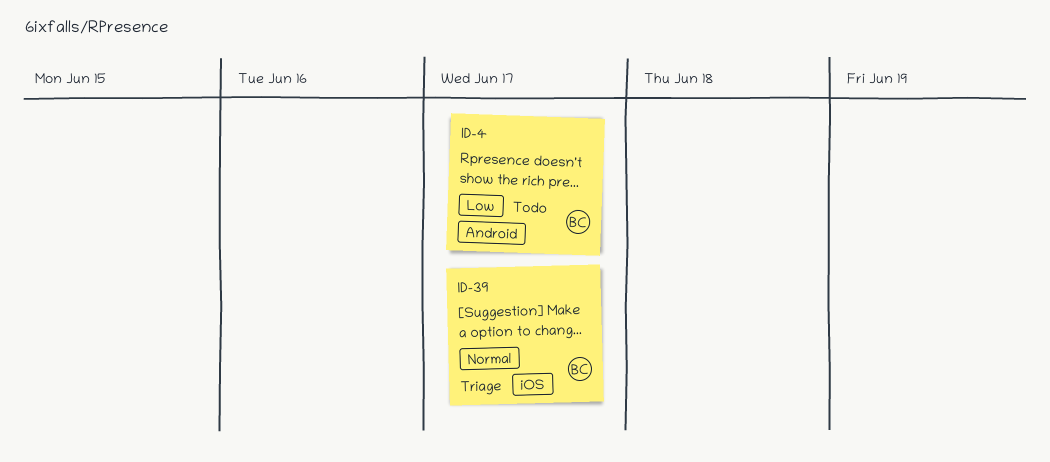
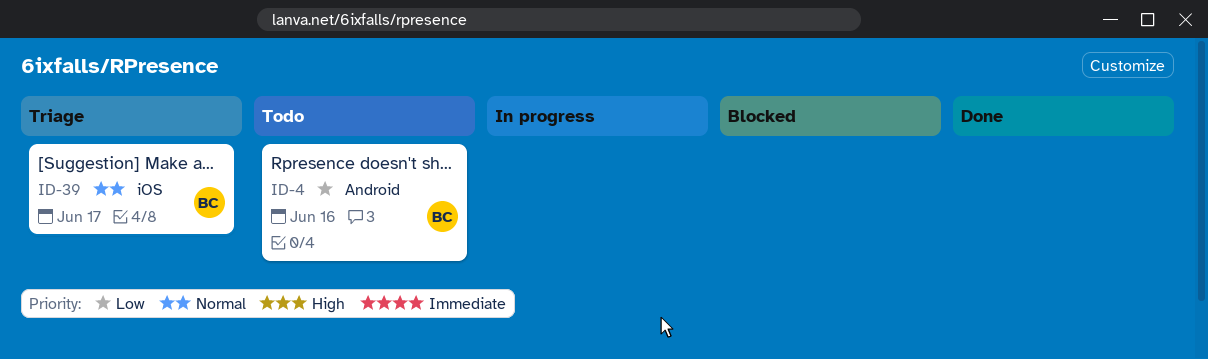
ID-4, due: Jun 17 -> Jun 16

